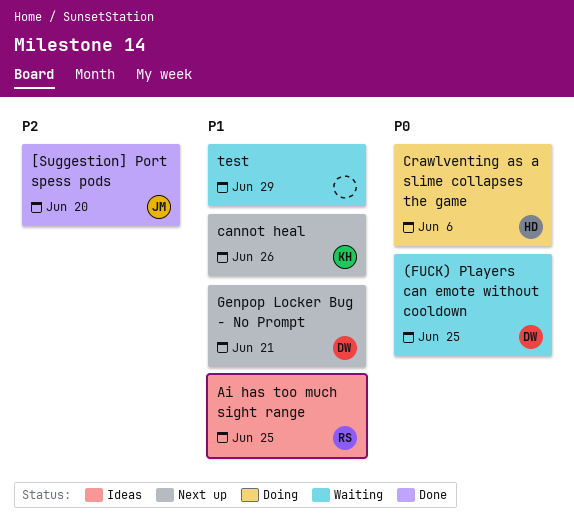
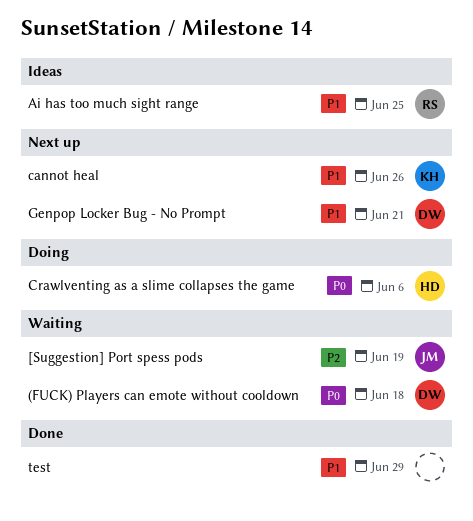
(FUCK) Players can emote without cooldown, due: Jun 25 -> Jun 18
[Suggestion] Port spess pods, status: Done -> Waiting
[Suggestion] Port spess pods, due: Jun 20 -> Jun 19
test, status: Waiting -> Done

